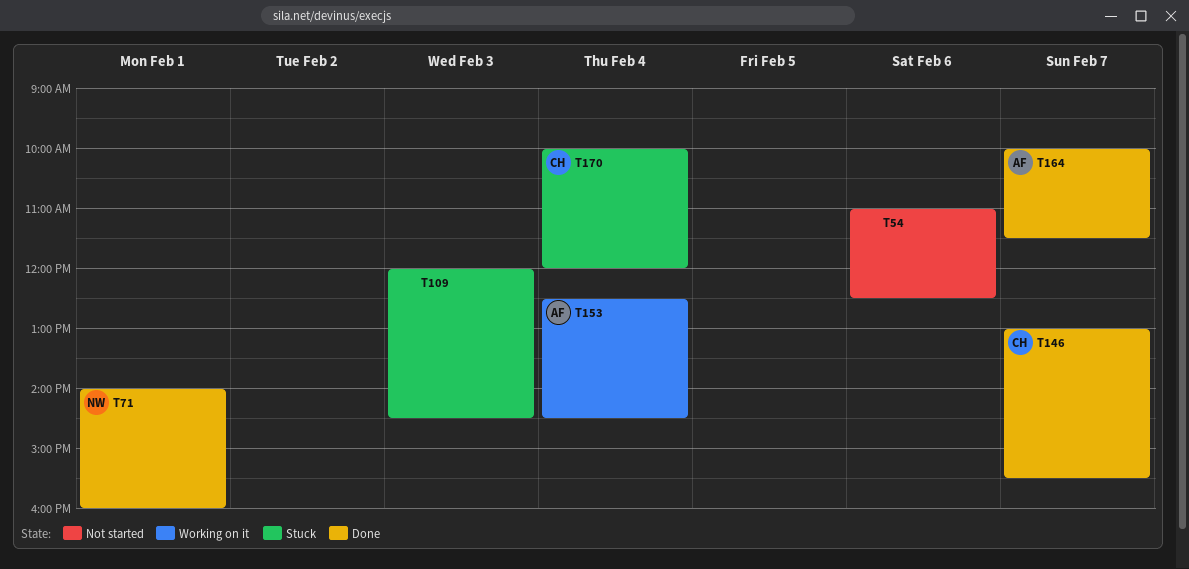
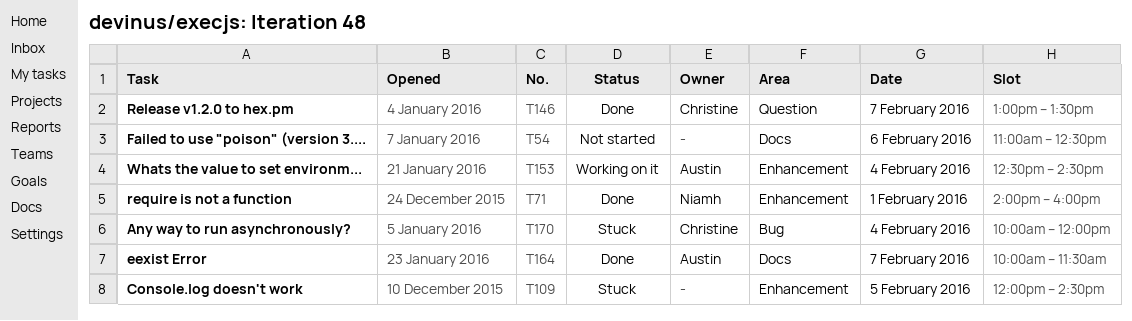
T109, day: Feb 3 -> Feb 5
T146, ends: 15:30 -> 13:30

